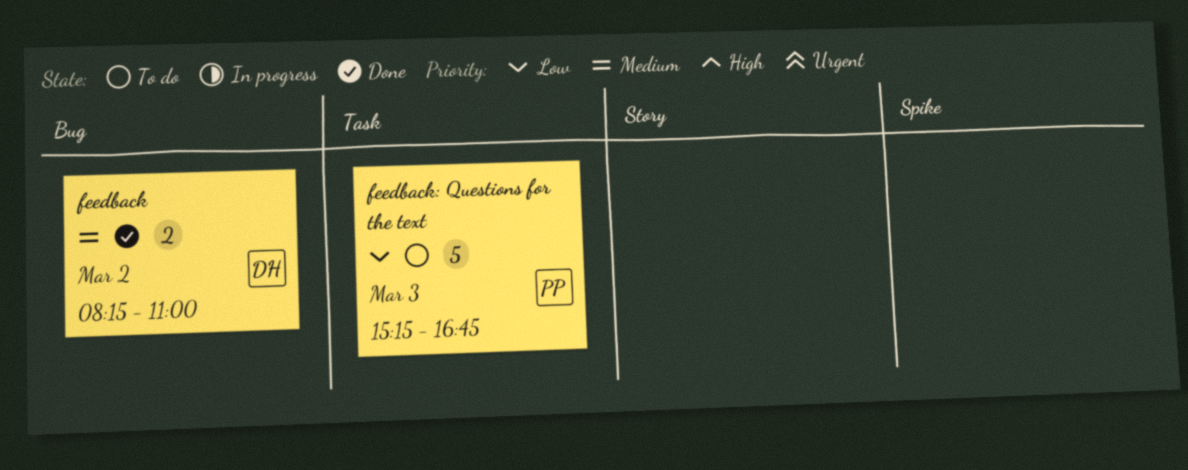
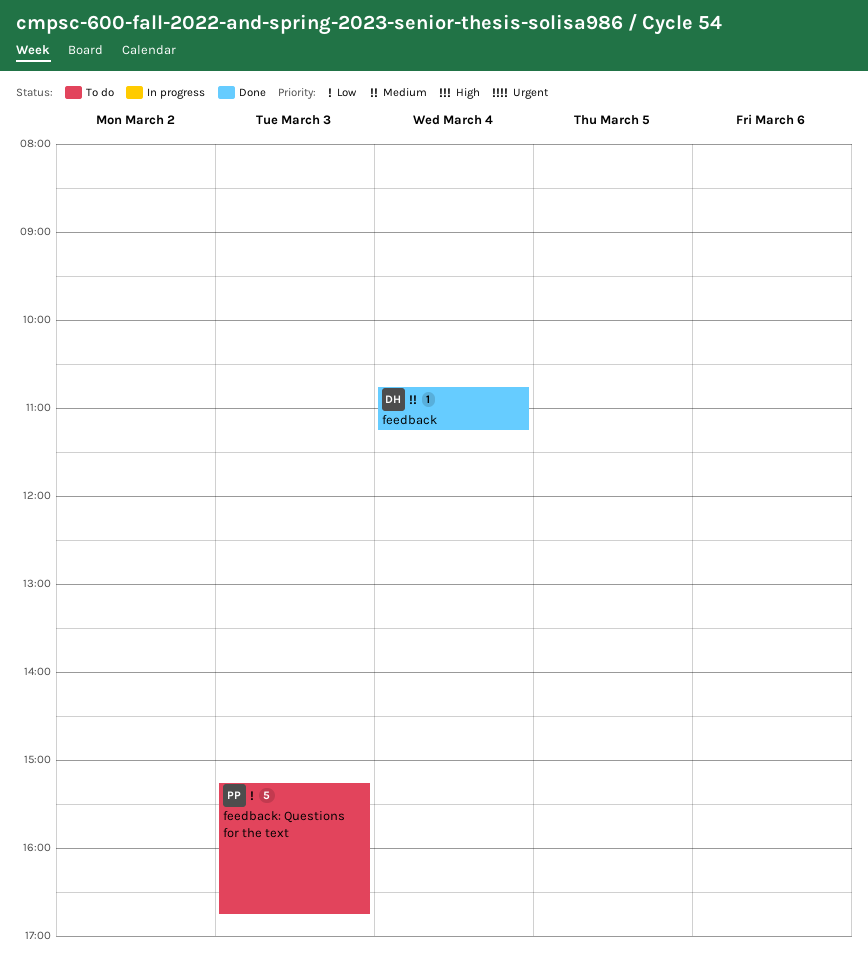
feedback, estimate: 2 -> 1
feedback, day: Mar 2 -> Mar 4
feedback, begins: 08:15 -> 10:45
feedback, ends: 11:00 -> 11:15

